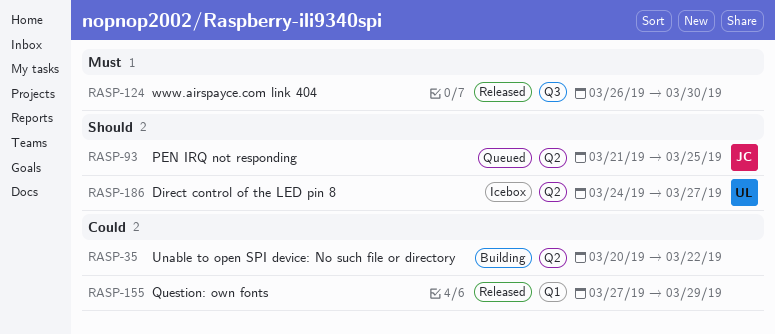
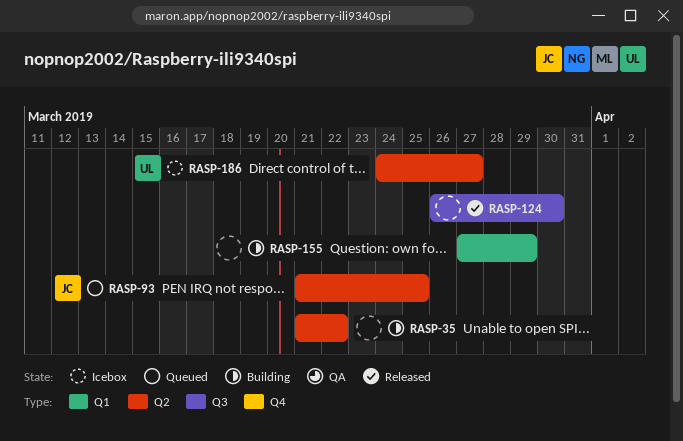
RASP-35, start: Mar 20 -> Mar 21
RASP-155, status: Released -> Building

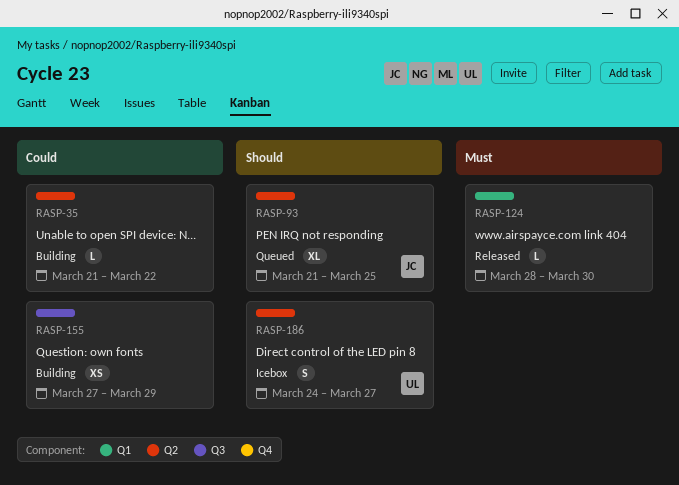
RASP-124, label: Q3 -> Q1
RASP-124, start: Mar 26 -> Mar 28
RASP-155, label: Q1 -> Q3

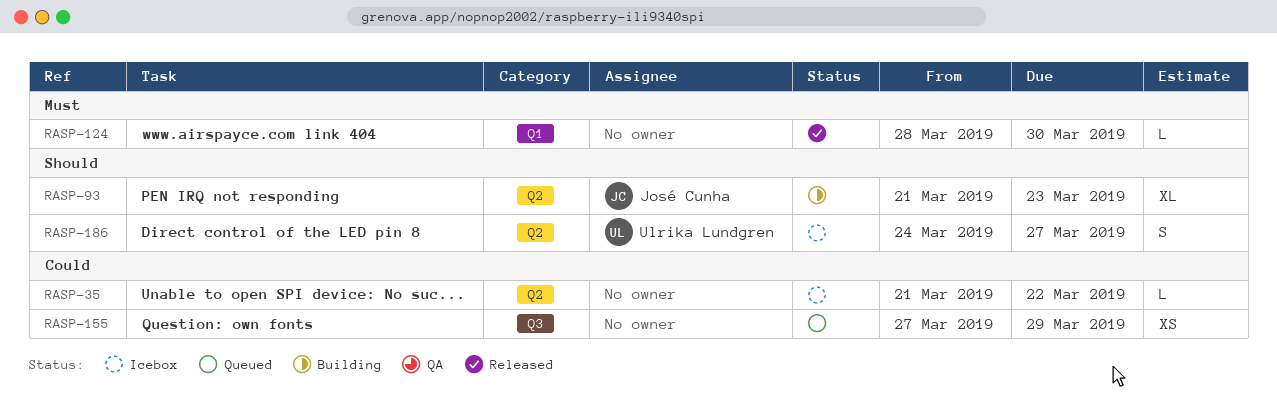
RASP-35, status: Building -> Icebox
RASP-93, status: Queued -> Building
RASP-93, due: Mar 25 -> Mar 23
RASP-155, status: Building -> Queued

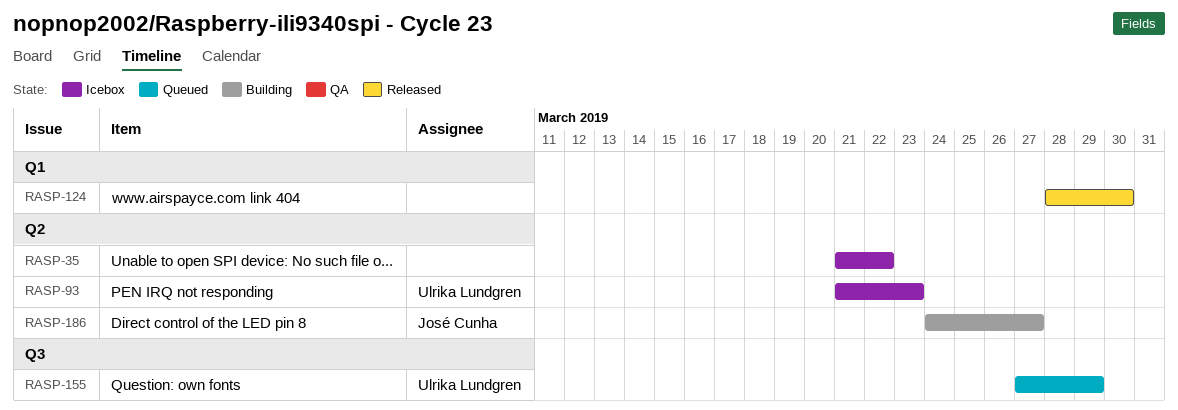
RASP-93, status: Building -> Icebox
RASP-93, owner: José Cunha -> Ulrika Lundgren
RASP-155, owner: none -> Ulrika Lundgren
RASP-186, status: Icebox -> Building
RASP-186, owner: Ulrika Lundgren -> José Cunha

